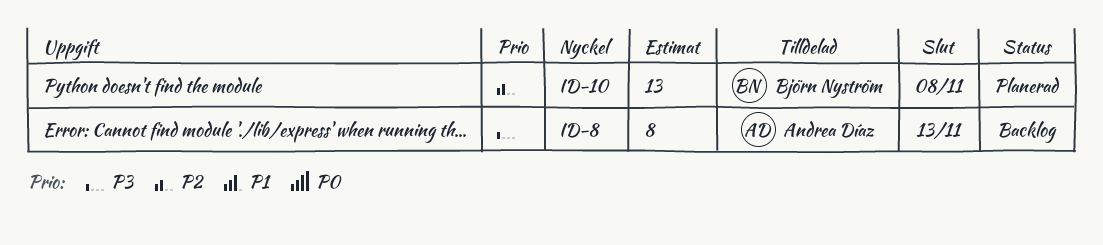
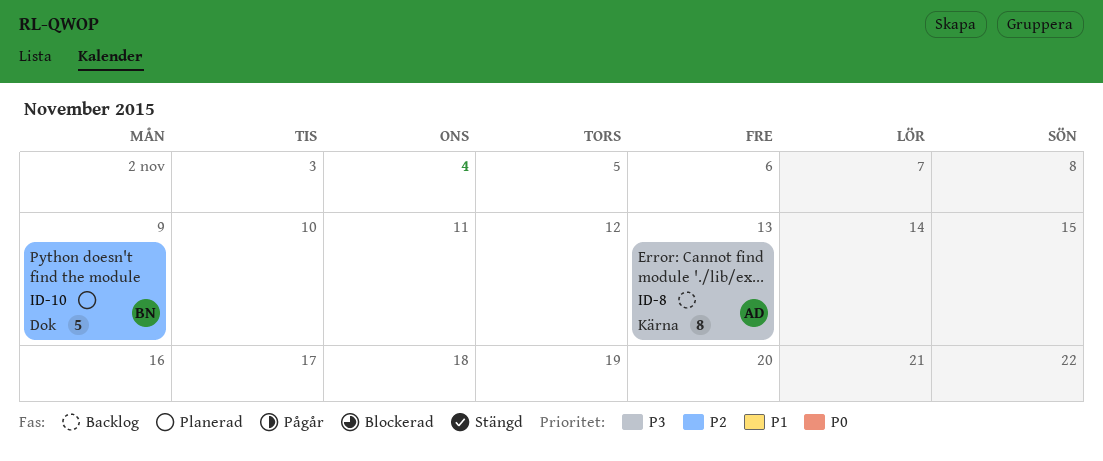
ID-10, estimate: 13 -> 5
ID-10, due: Nov 8 -> Nov 9

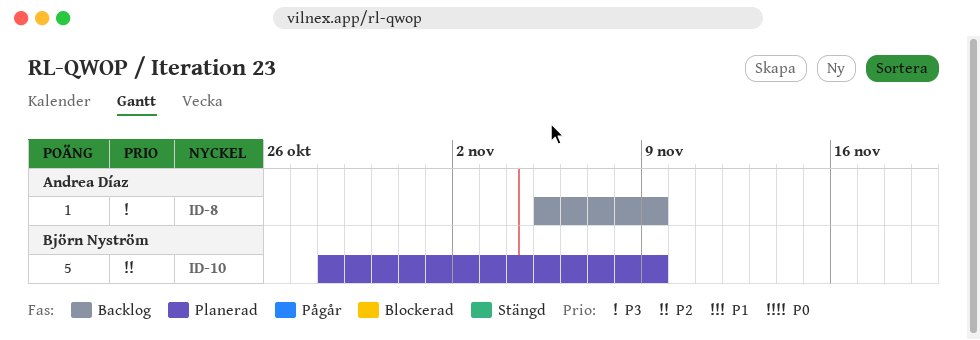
ID-8, estimate: 8 -> 1
ID-8, due: Nov 13 -> Nov 9

